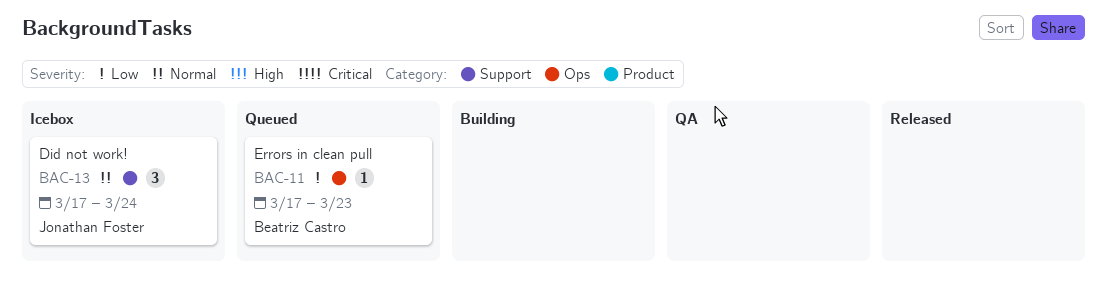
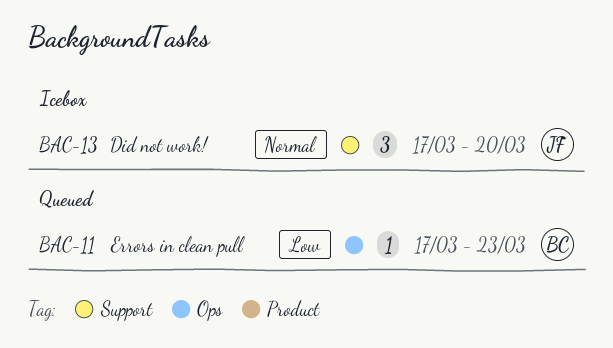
BAC-13, due: Mar 24 -> Mar 20

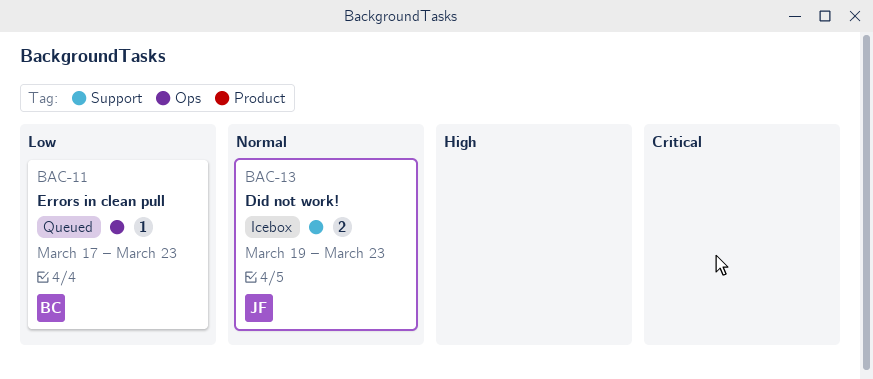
BAC-13, estimate: 3 -> 2
BAC-13, start: Mar 17 -> Mar 19
BAC-13, due: Mar 20 -> Mar 23

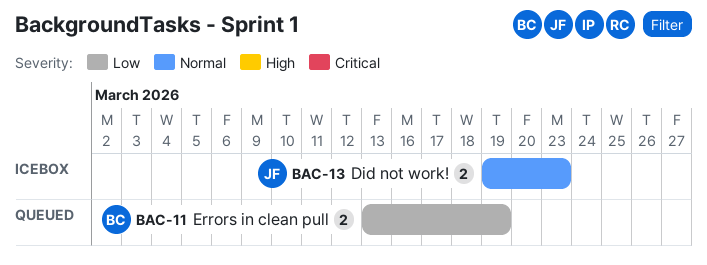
BAC-11, estimate: 1 -> 2
BAC-11, start: Mar 17 -> Mar 13
BAC-11, due: Mar 23 -> Mar 19

